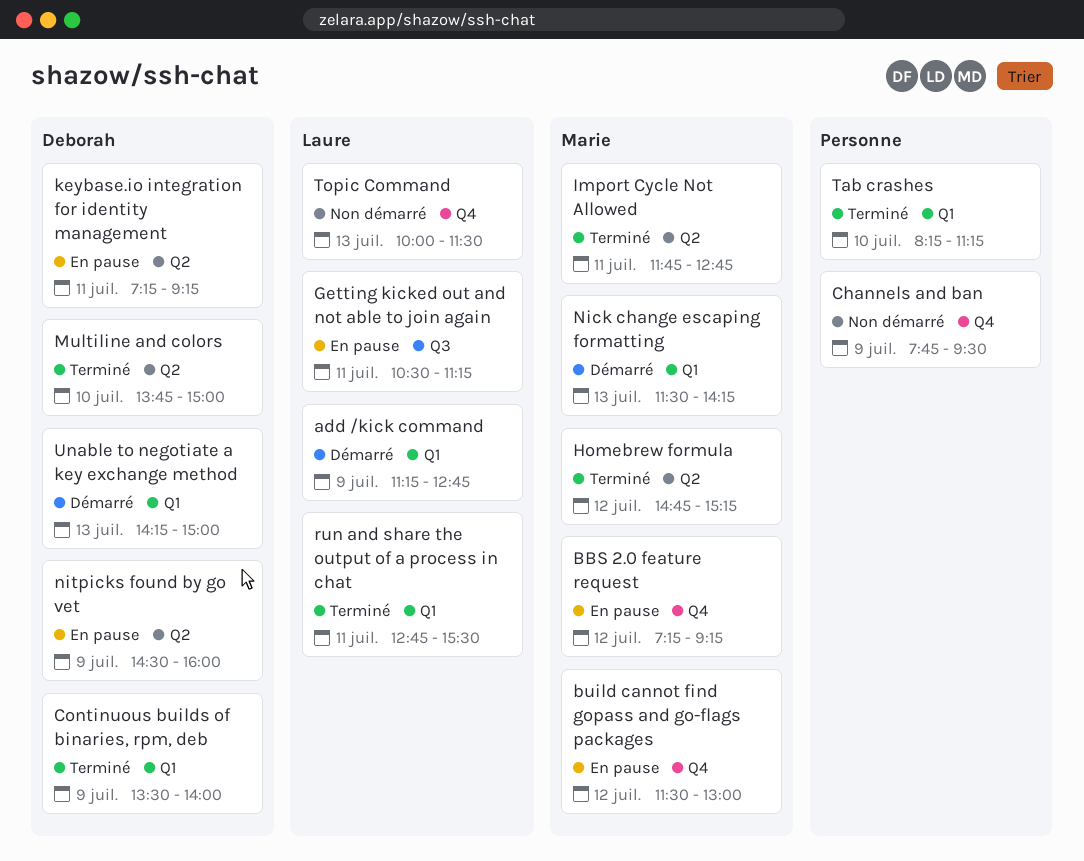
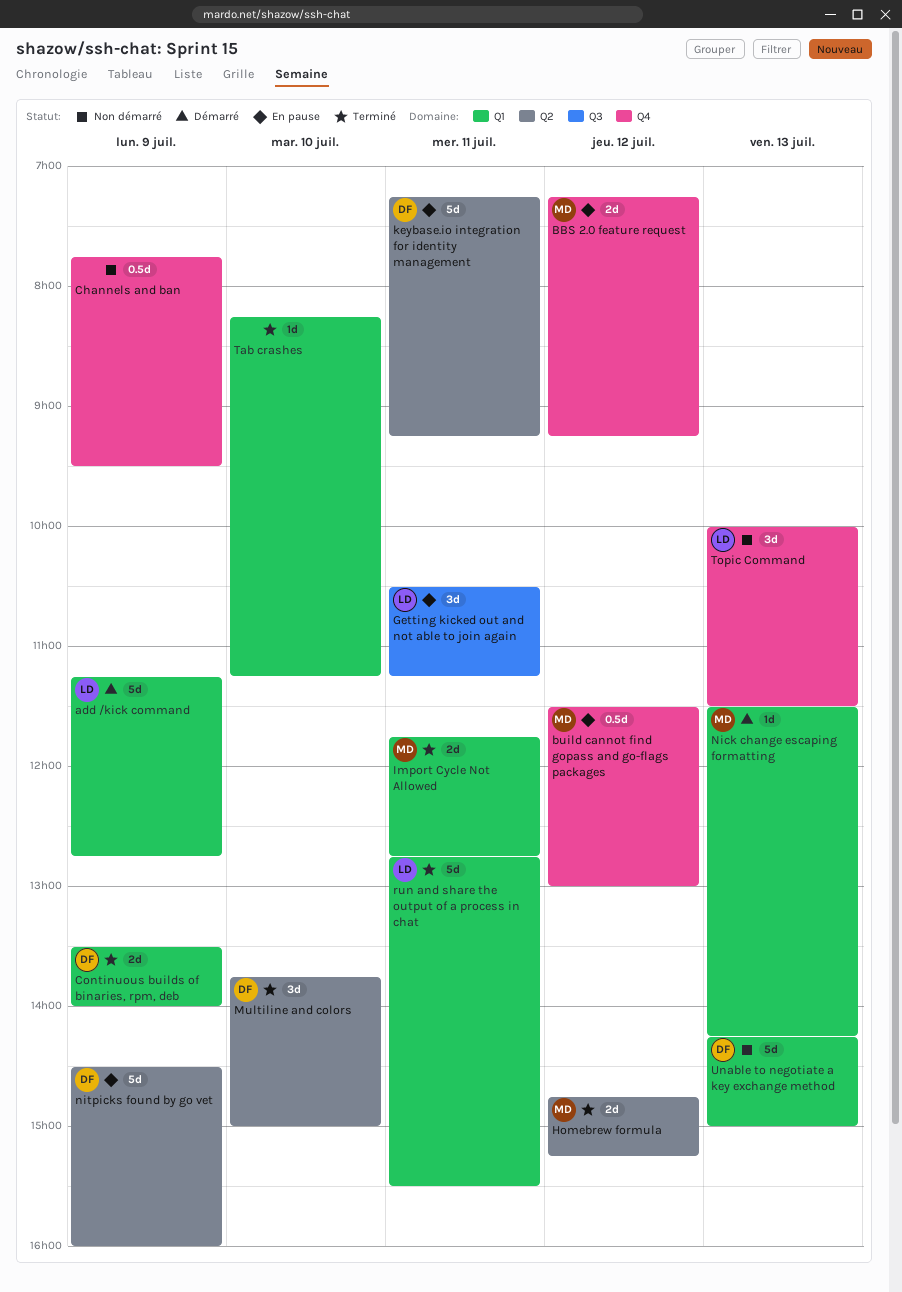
Import Cycle Not Allowed, label: Q2 -> Q1
Unable to negotiate a key exchange method, status: Démarré -> Non démarré

